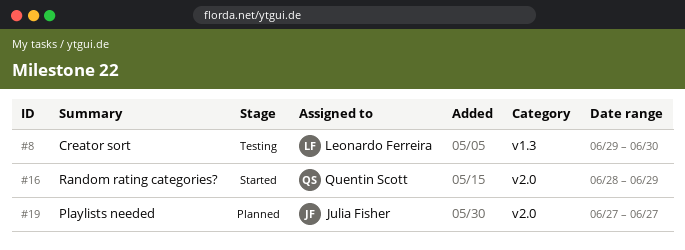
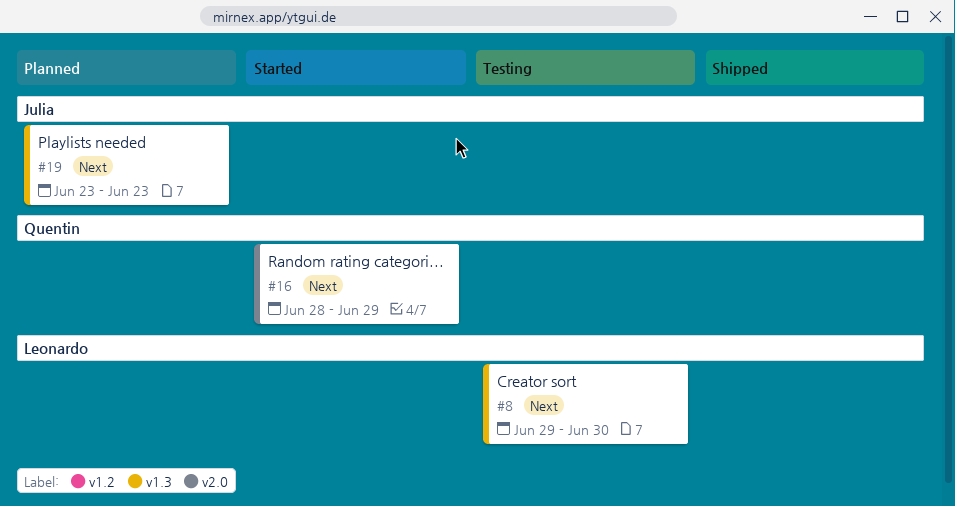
#19, label: v2.0 -> v1.3
#19, start: Jun 27 -> Jun 23
#19, due: Jun 27 -> Jun 23

